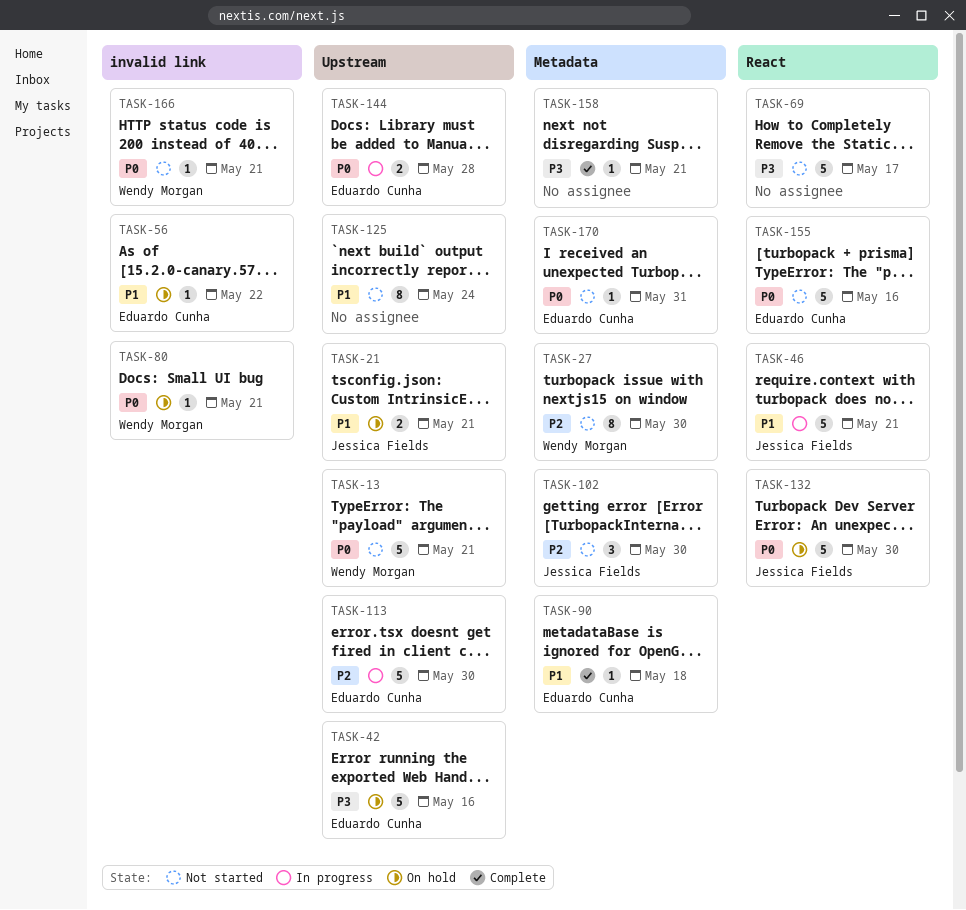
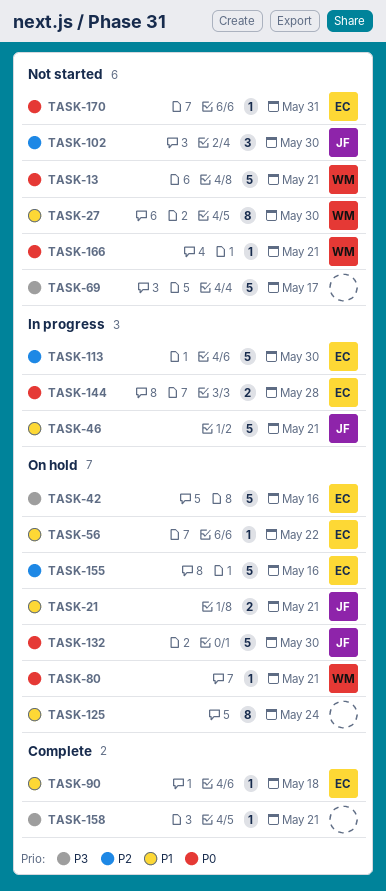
TASK-27, priority: P2 -> P1
TASK-125, status: Not started -> On hold
TASK-155, status: Not started -> On hold
TASK-155, priority: P0 -> P2

